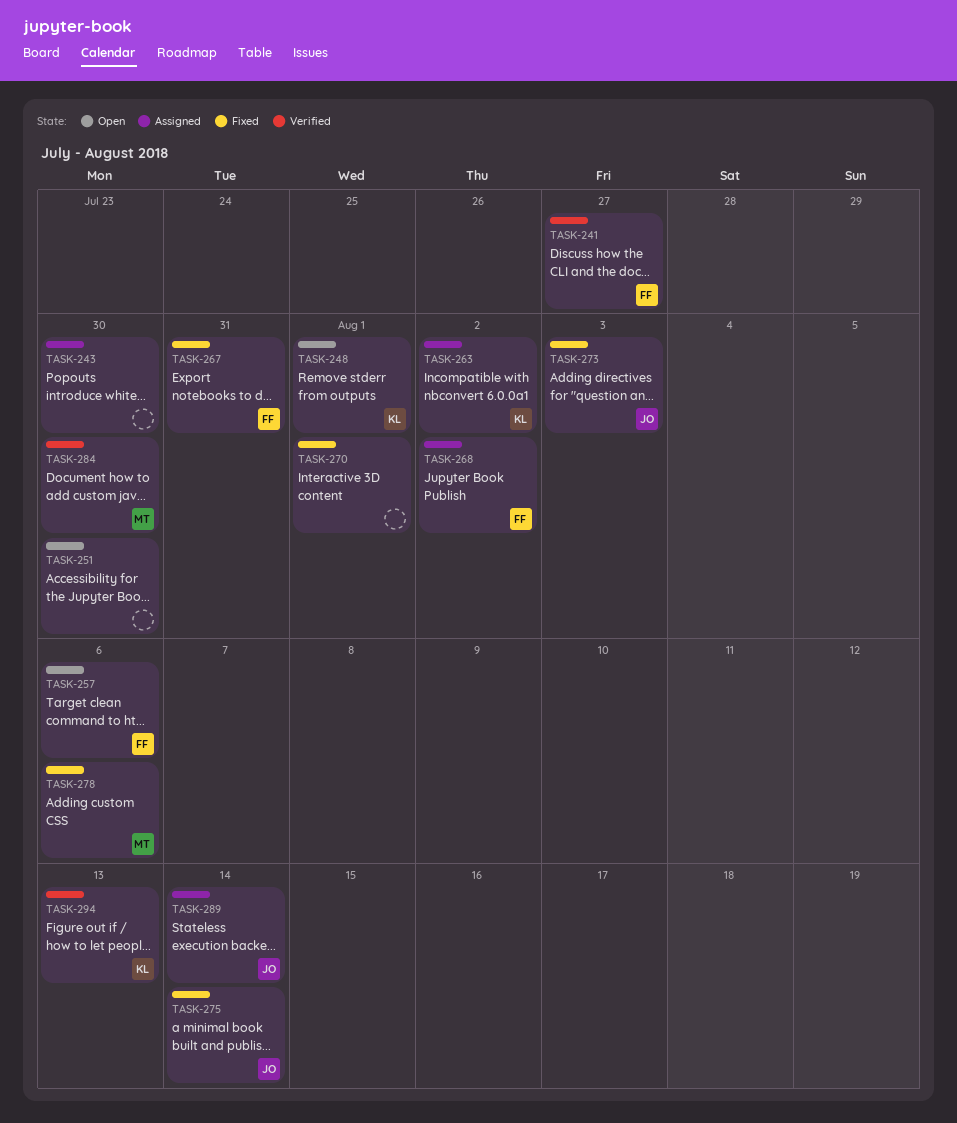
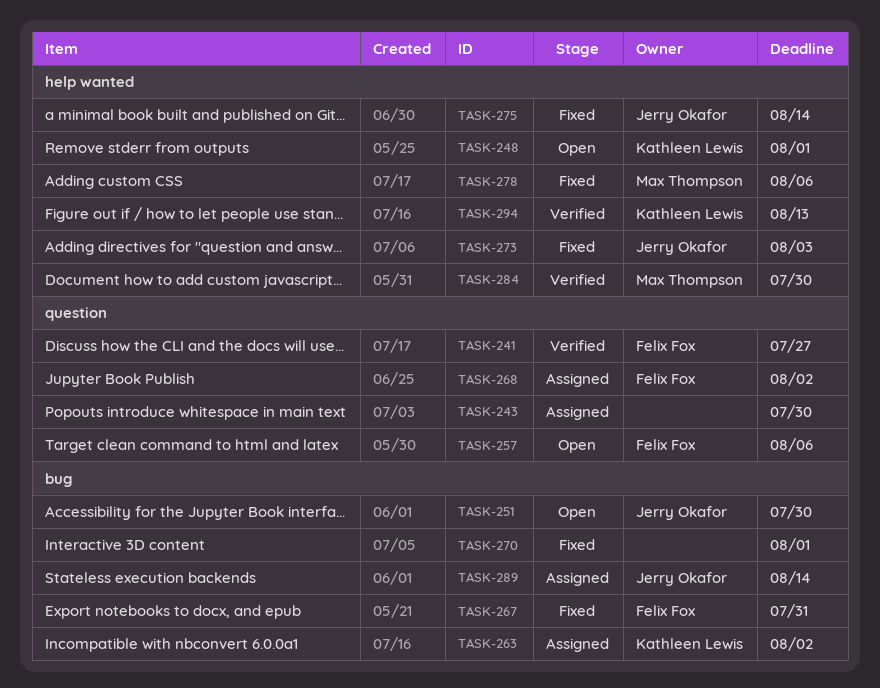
TASK-251, owner: none -> Jerry Okafor

